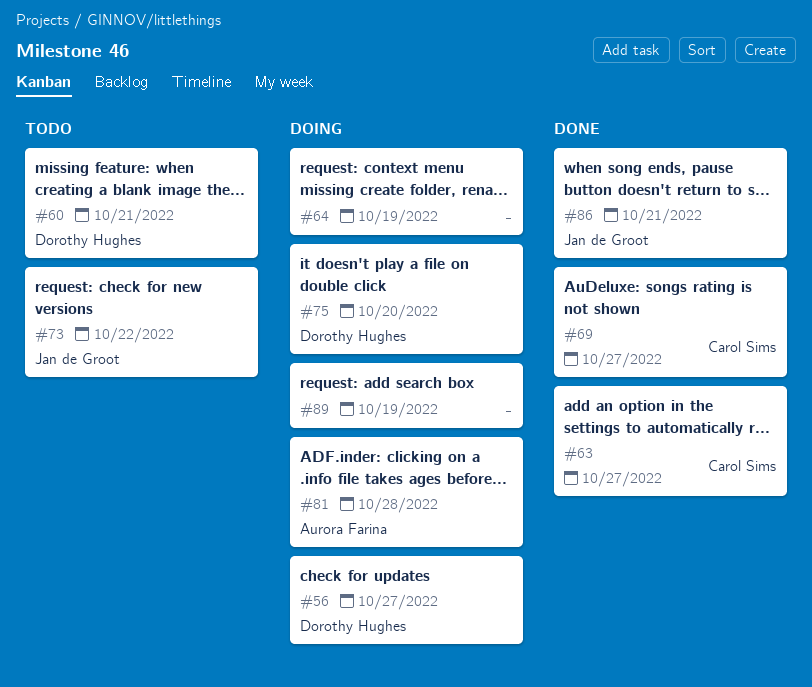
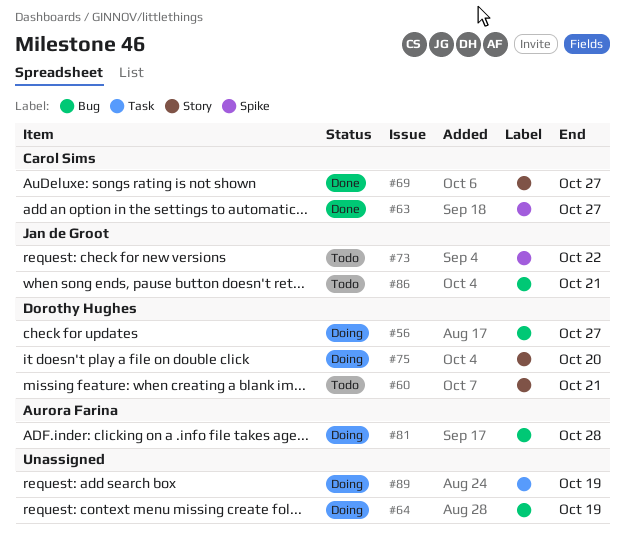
#86, status: Done -> Todo

